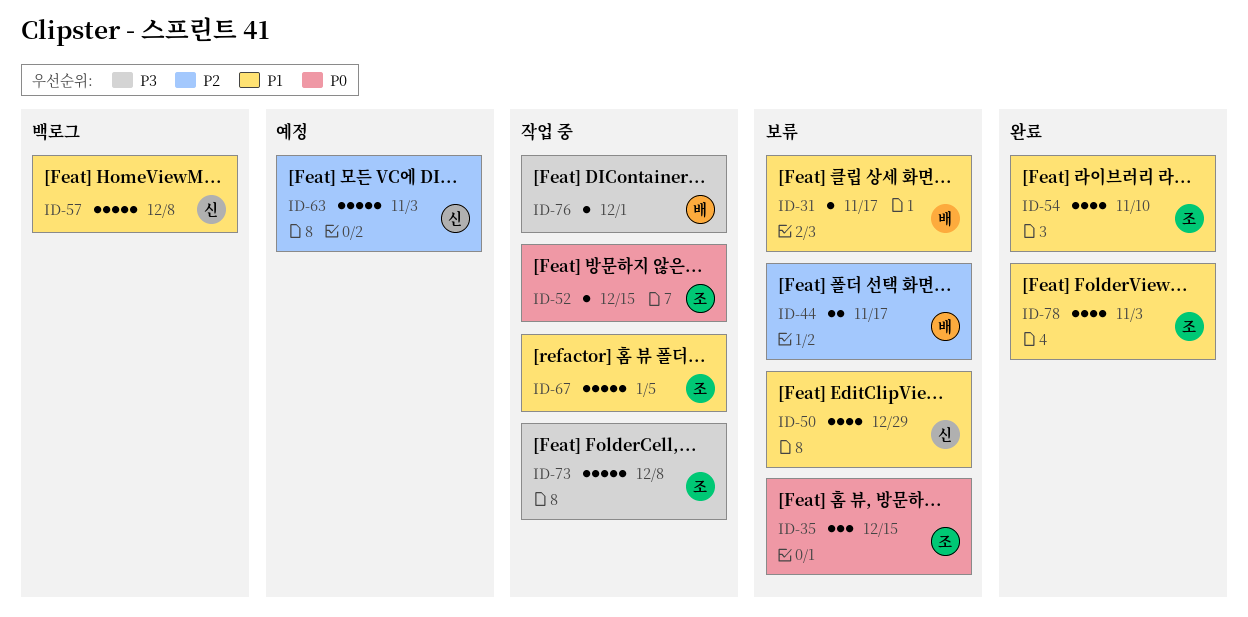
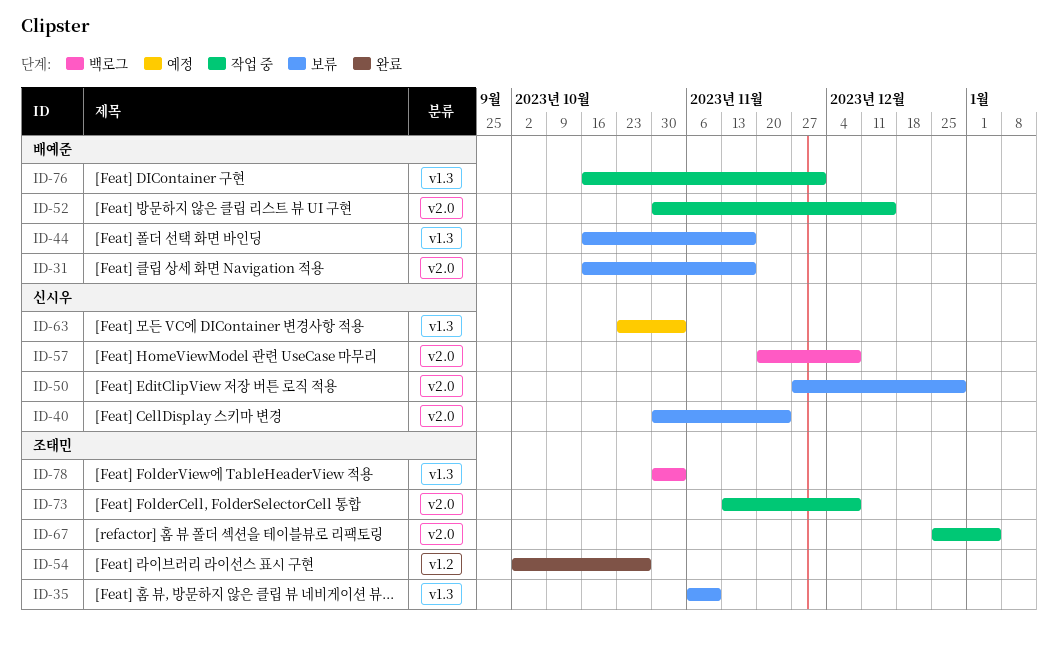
ID-35, due: Dec 15 -> Nov 10
ID-40: none -> present
ID-52, owner: 조태민 -> 배예준
ID-54, due: Nov 10 -> Oct 27
ID-78, status: 완료 -> 백로그

